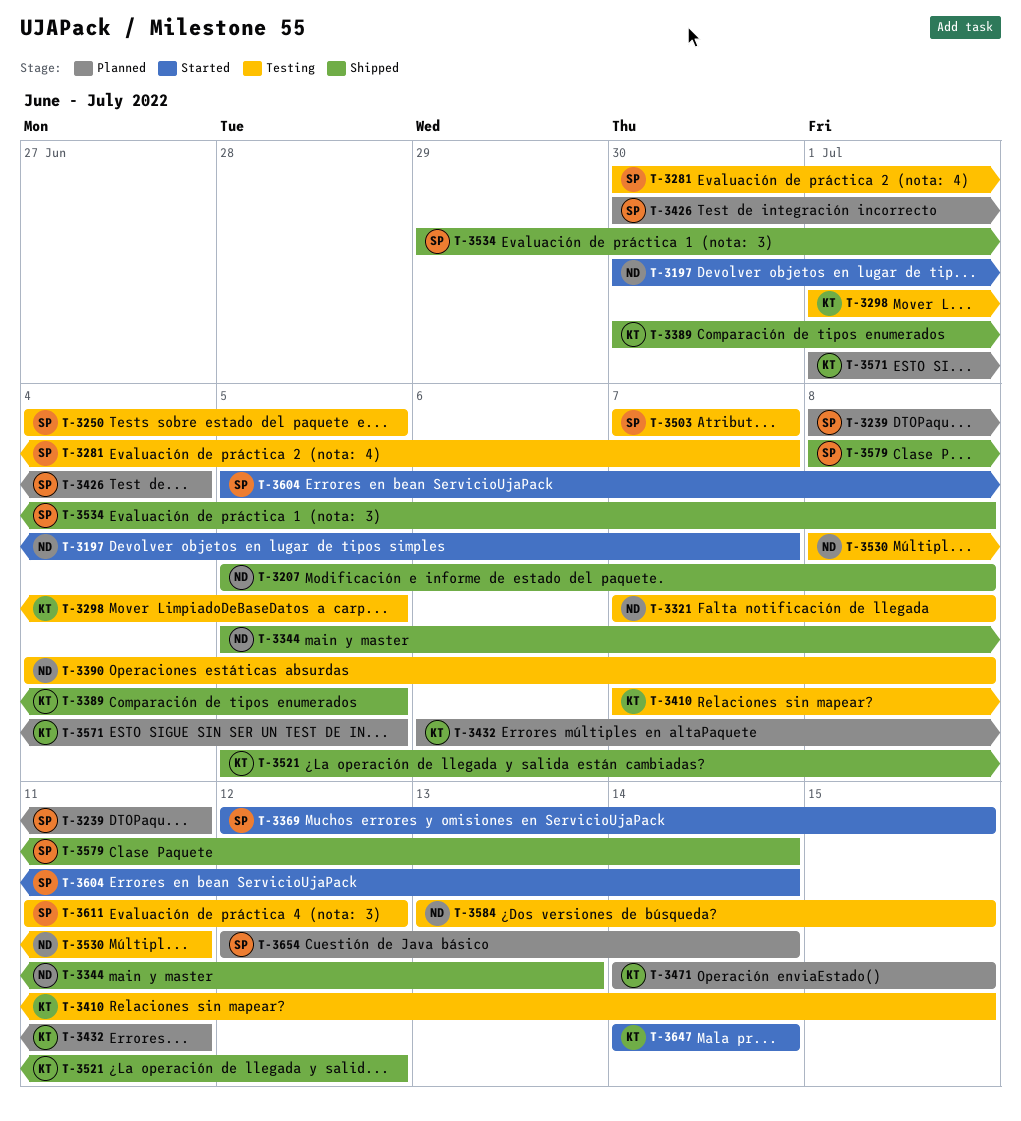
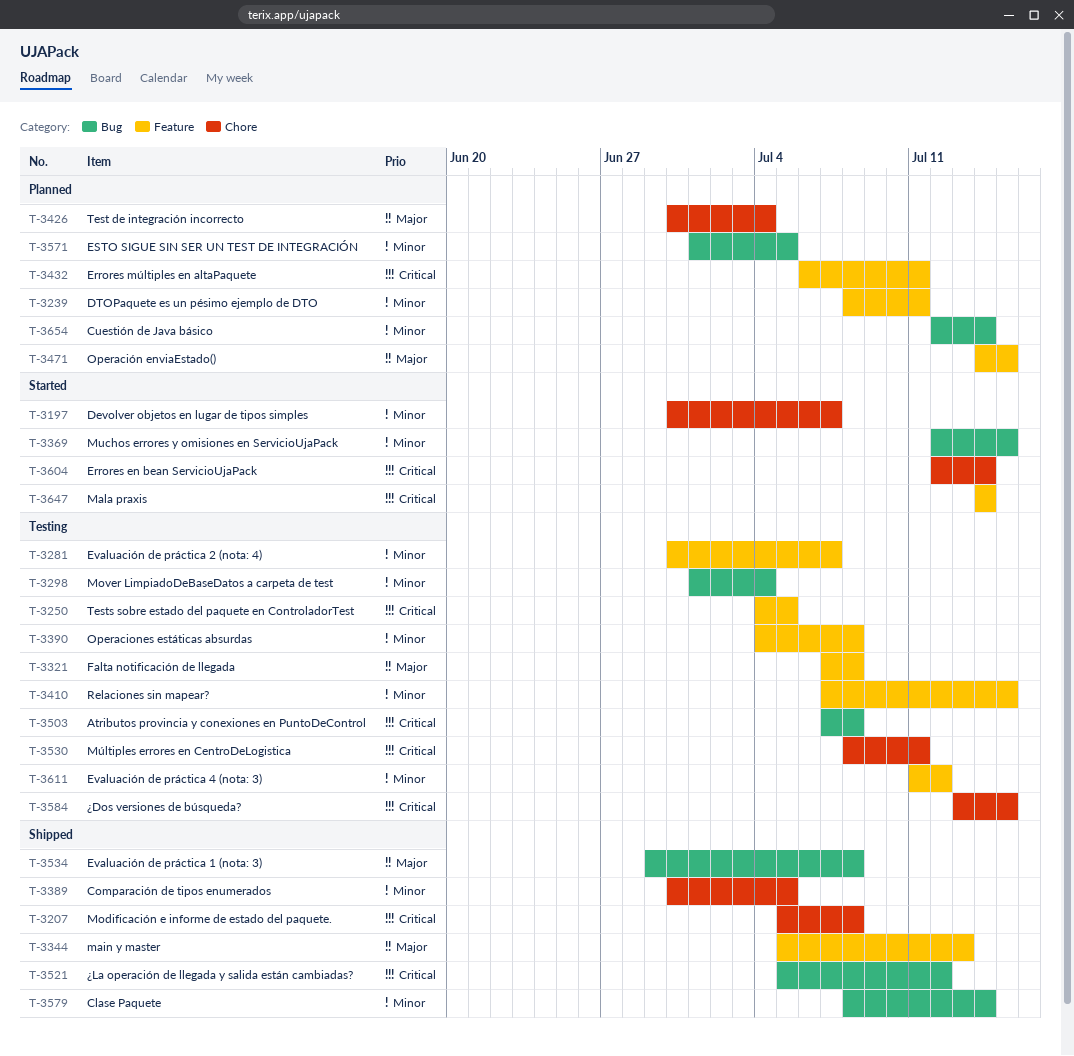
T-3298, due: Jul 5 -> Jul 4
T-3503, due: Jul 7 -> Jul 8
T-3604, start: Jul 5 -> Jul 12

